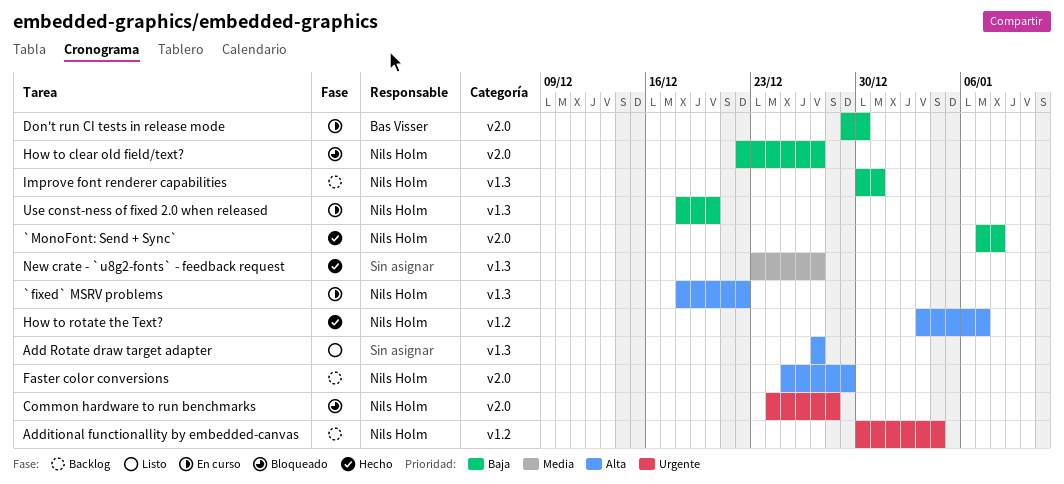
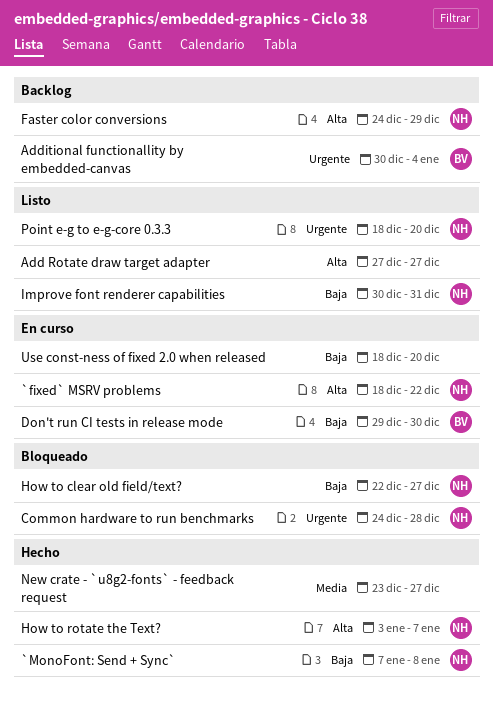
Additional functionallity by embedded-canvas, owner: Nils Holm -> Bas Visser
Faster color conversions, start: Dec 25 -> Dec 24
Improve font renderer capabilities, status: Backlog -> Listo
Point e-g to e-g-core 0.3.3: none -> present
Use const-ness of fixed 2.0 when released, owner: Nils Holm -> none

